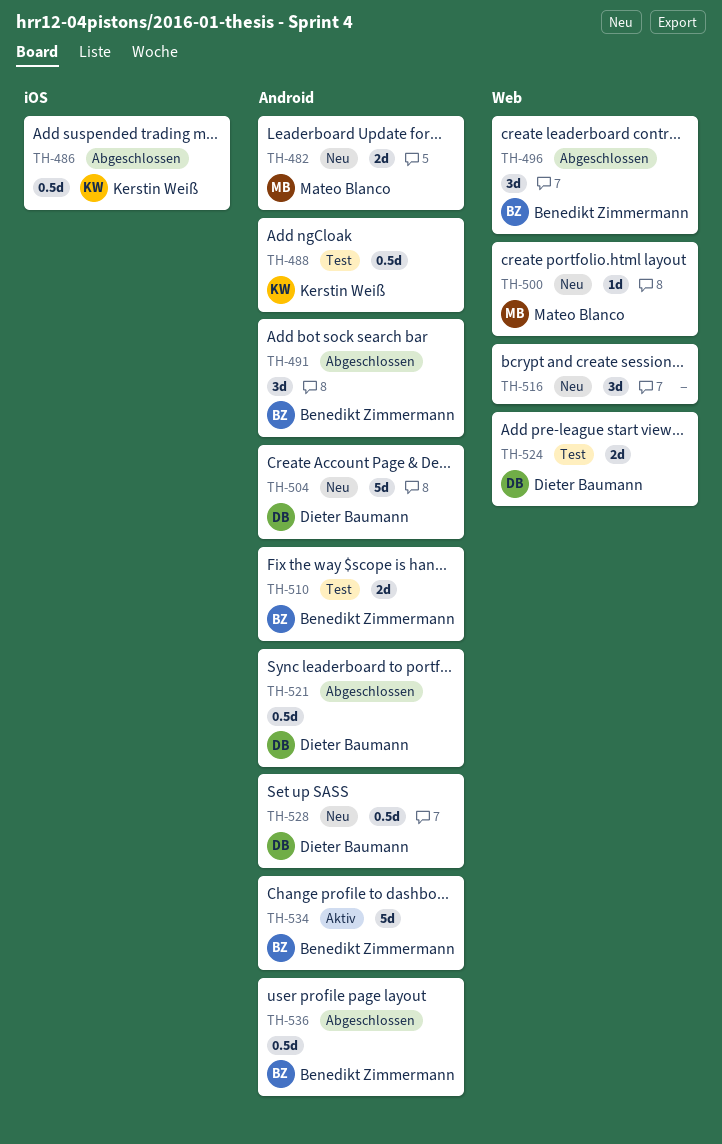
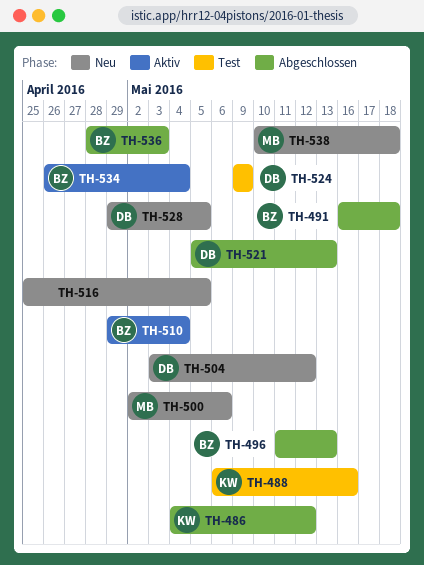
TH-482: present -> none
TH-510, status: Test -> Aktiv
TH-538: none -> present

